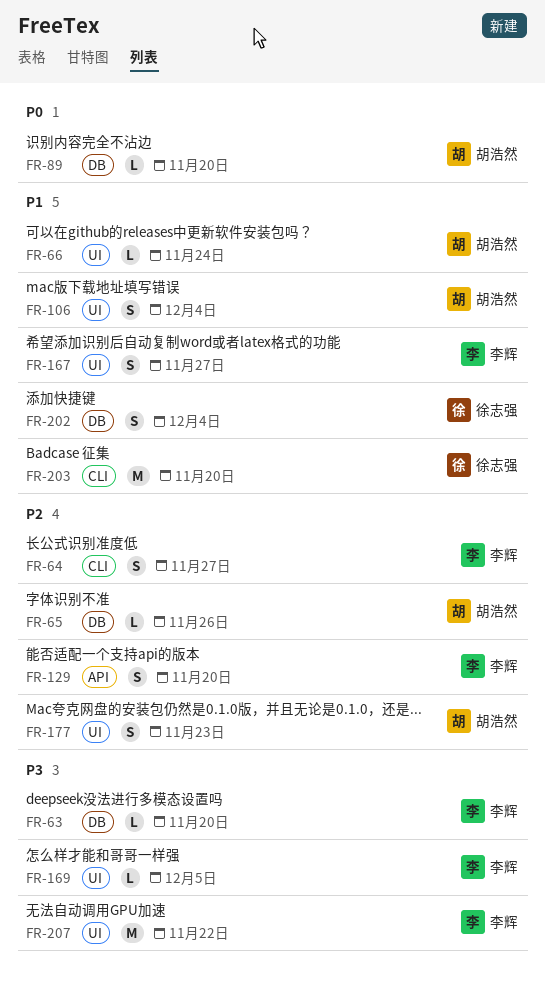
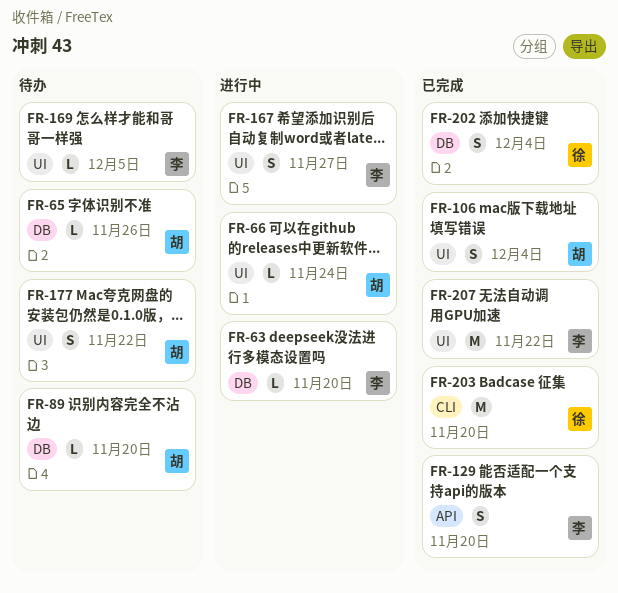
FR-64: present -> none
FR-177, due: Nov 23 -> Nov 22

